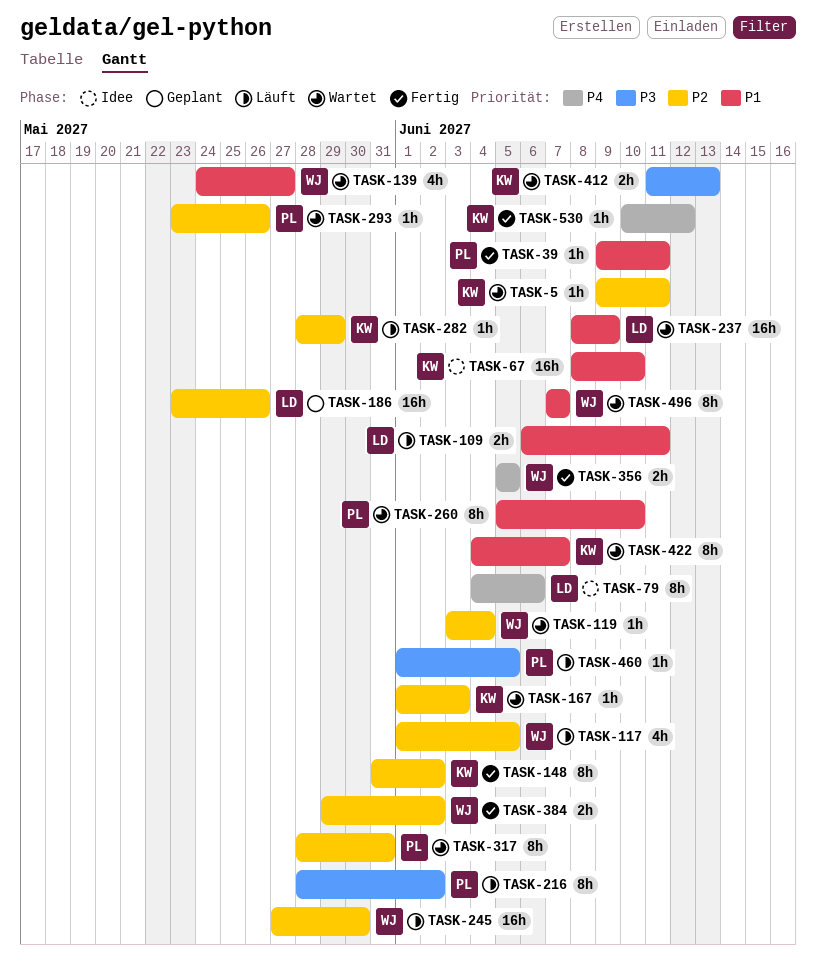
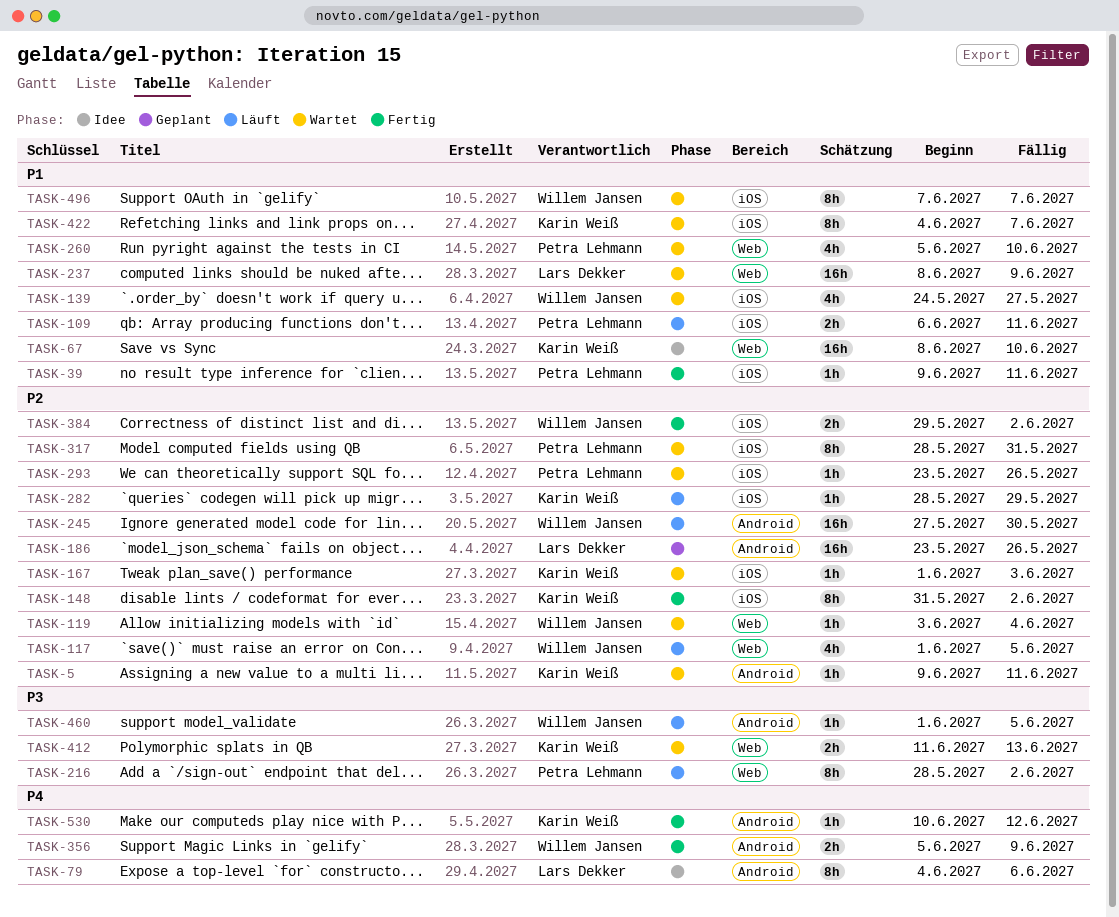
TASK-109, owner: Lars Dekker -> Petra Lehmann
TASK-260, estimate: 8h -> 4h
TASK-356, due: Jun 5 -> Jun 9
TASK-460, owner: Petra Lehmann -> Willem Jansen

